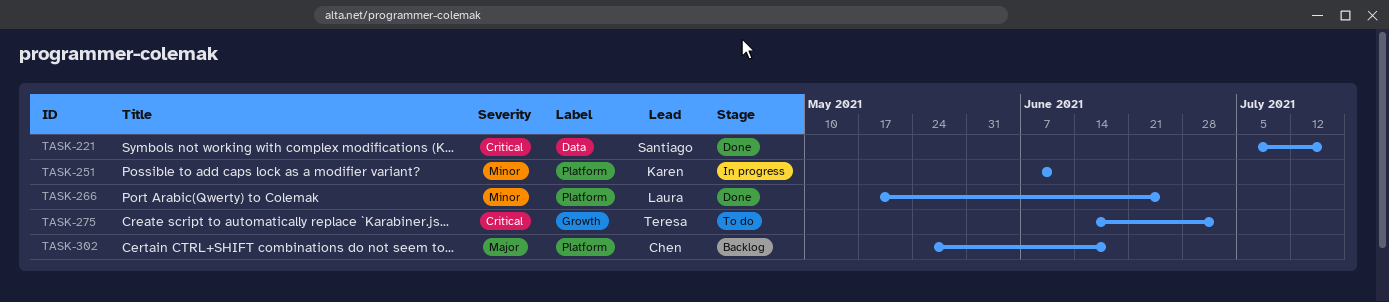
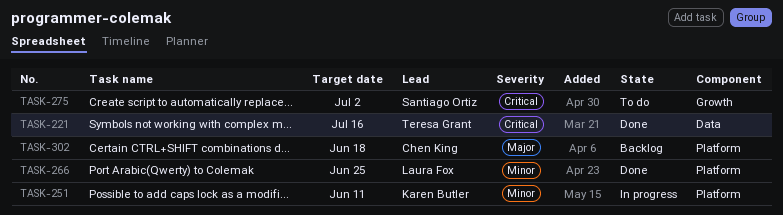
TASK-221, owner: Santiago Ortiz -> Teresa Grant
TASK-275, owner: Teresa Grant -> Santiago Ortiz

